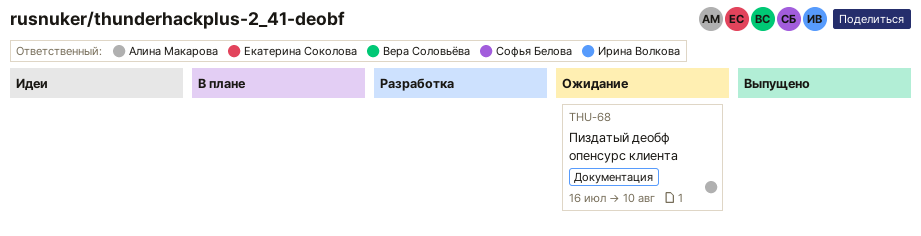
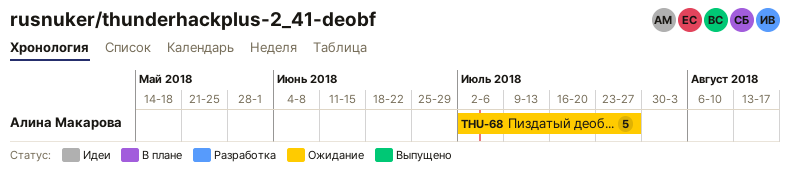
THU-68, start: Jul 16 -> Jul 2
THU-68, due: Aug 10 -> Jul 27

